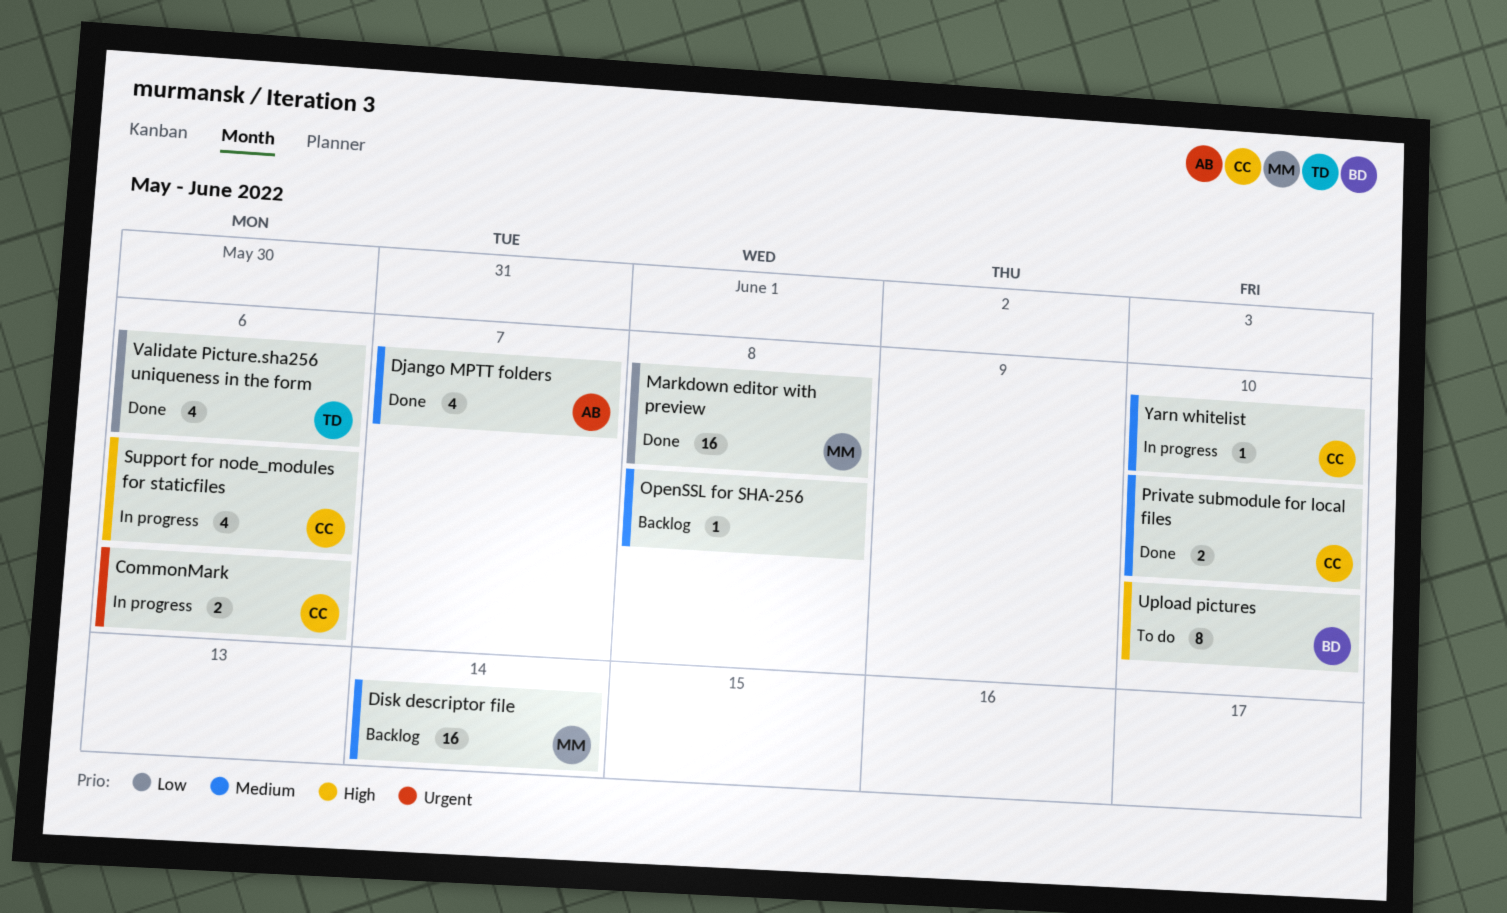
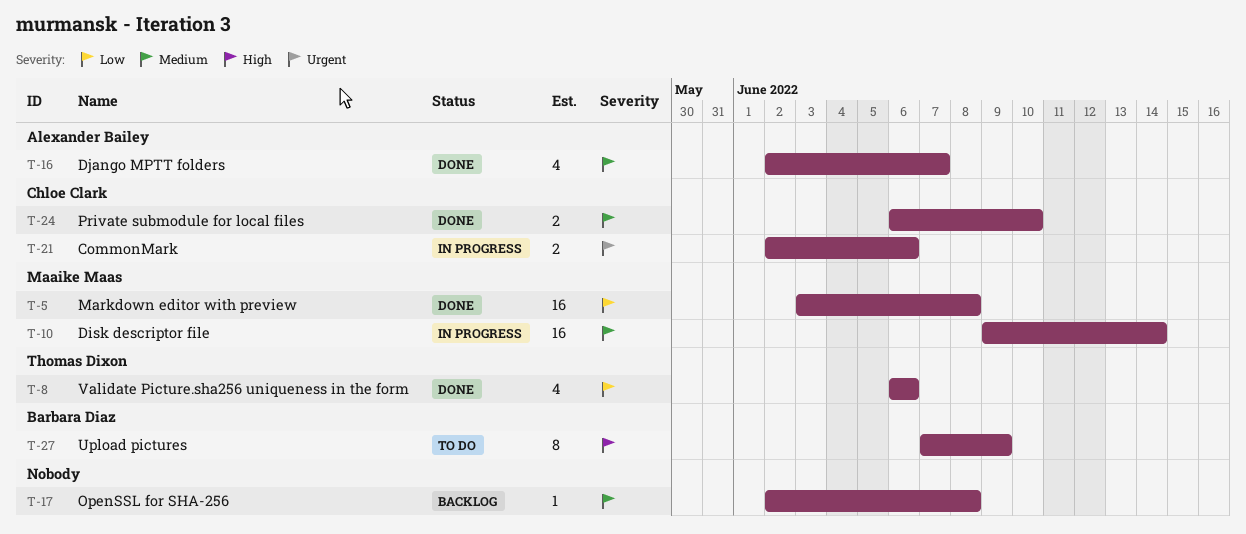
Disk descriptor file, status: Backlog -> In progress
Support for node_modules for staticfiles: present -> none
Upload pictures, due: Jun 10 -> Jun 9
Yarn whitelist: present -> none

